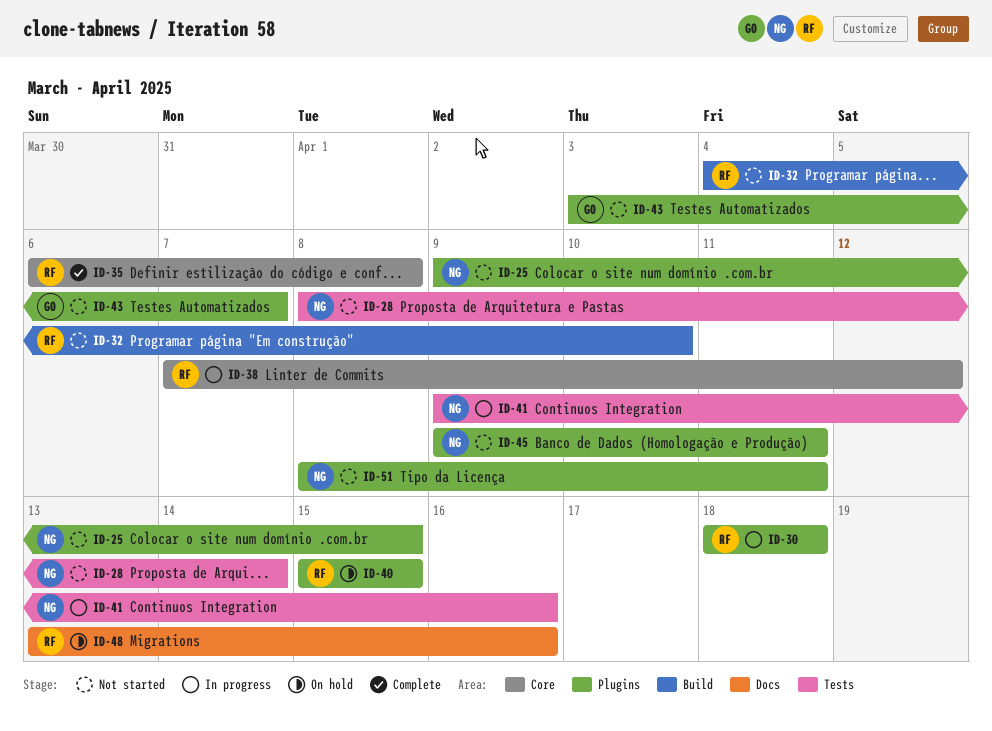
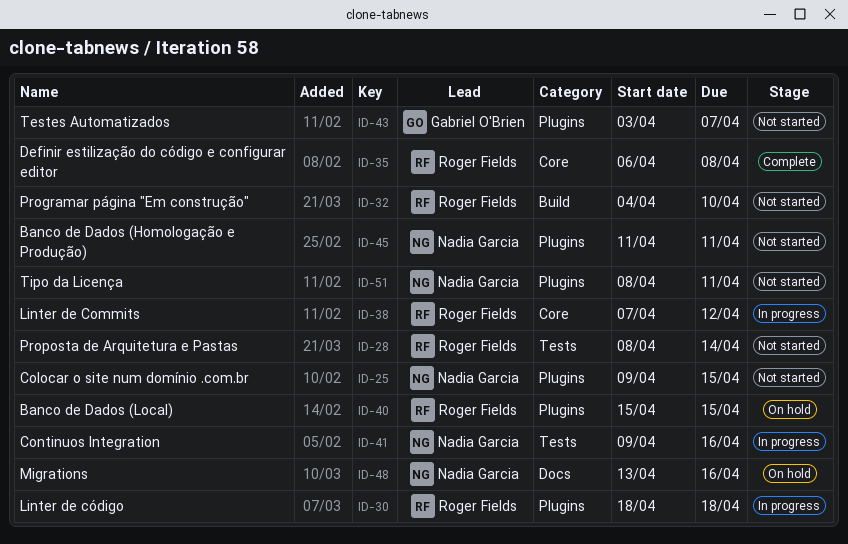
ID-28, owner: Nadia Garcia -> Roger Fields
ID-45, start: Apr 9 -> Apr 11
ID-48, owner: Roger Fields -> Nadia Garcia

